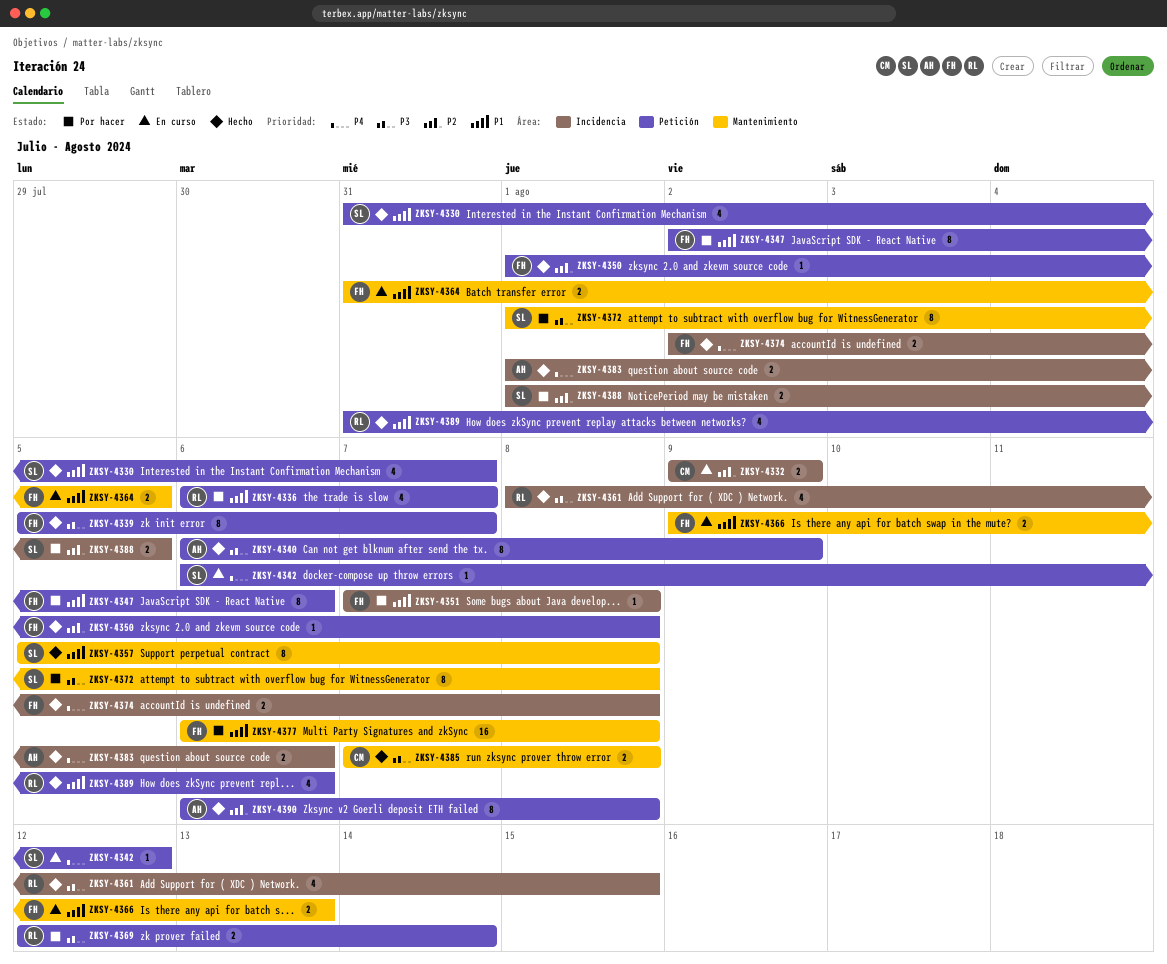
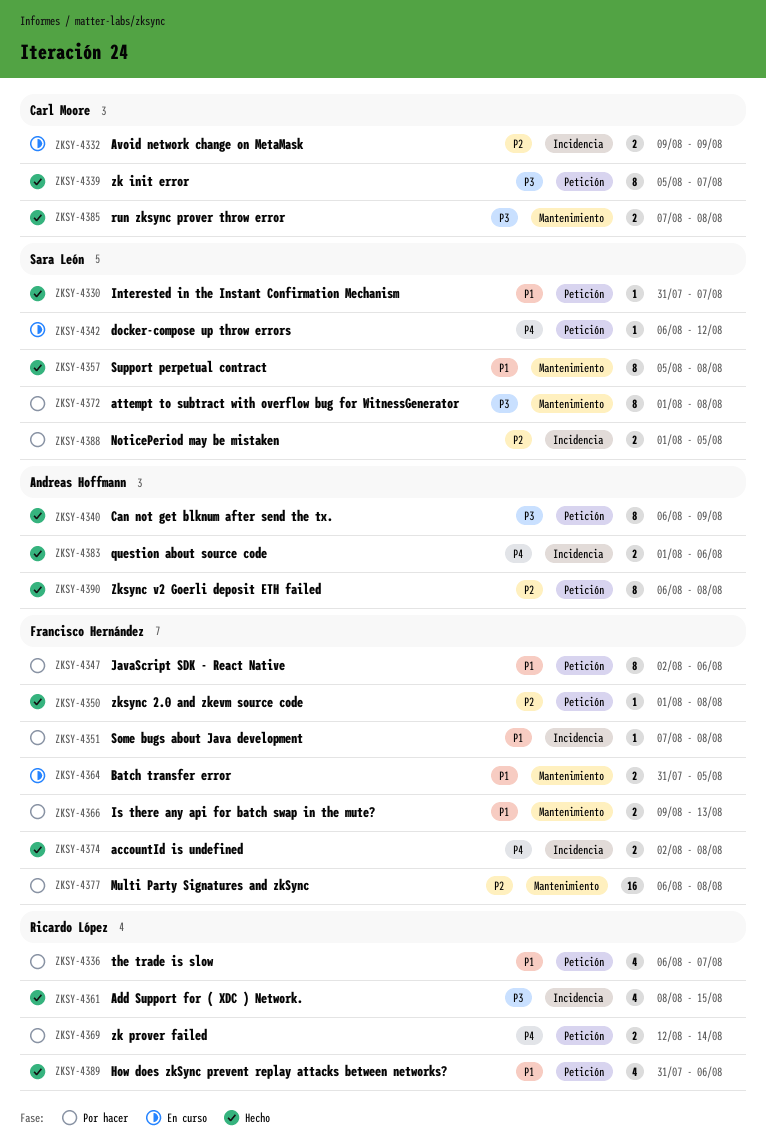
ZKSY-4330, estimate: 4 -> 1
ZKSY-4339, owner: Francisco Hernández -> Carl Moore
ZKSY-4366, status: En curso -> Por hacer
ZKSY-4369, priority: P3 -> P4
ZKSY-4377, priority: P1 -> P2

